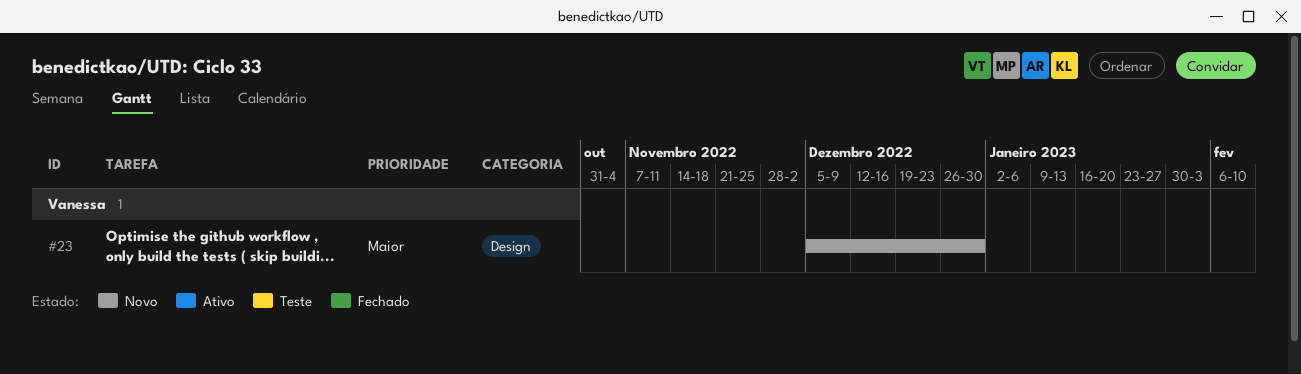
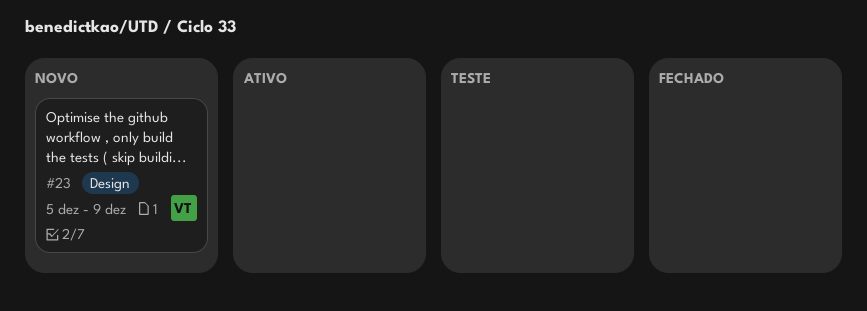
#23, due: Dec 30 -> Dec 9

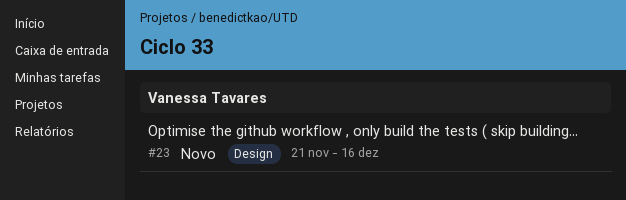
#23, start: Dec 5 -> Nov 21
#23, due: Dec 9 -> Dec 16

